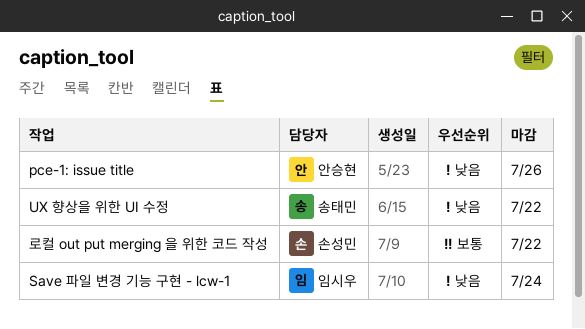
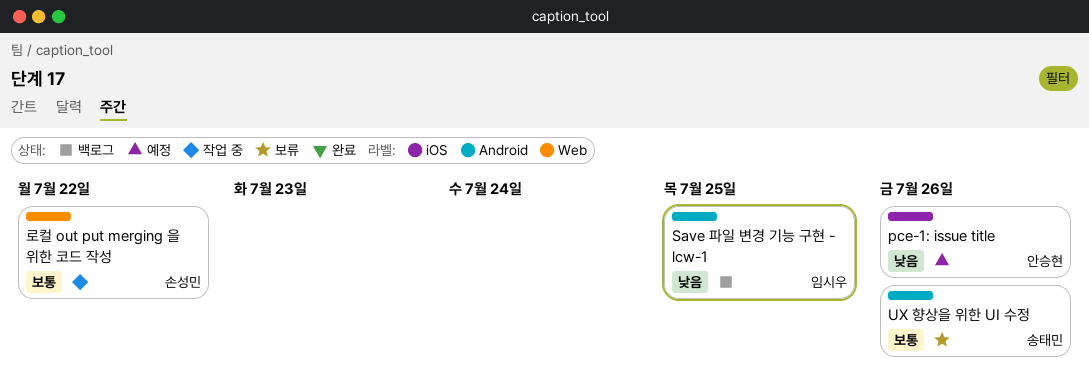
Save 파일 변경 기능 구현 - lcw-1, due: Jul 24 -> Jul 25
UX 향상을 위한 UI 수정, priority: 낮음 -> 보통
UX 향상을 위한 UI 수정, due: Jul 22 -> Jul 26

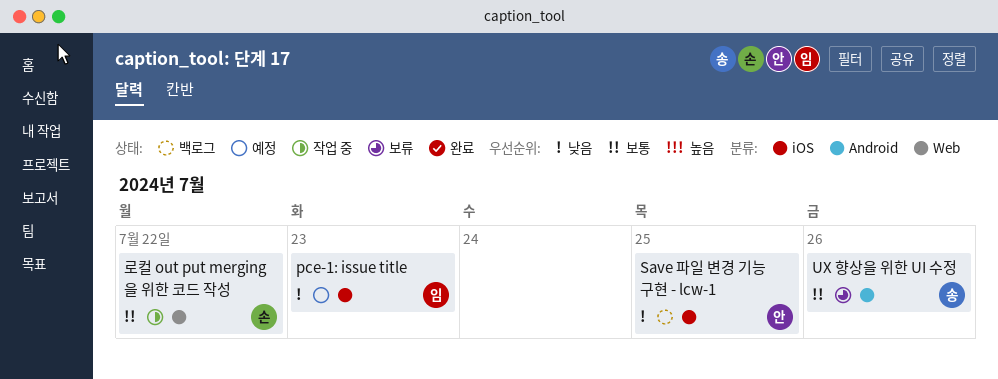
pce-1: issue title, owner: 안승현 -> 임시우
pce-1: issue title, due: Jul 26 -> Jul 23
Save 파일 변경 기능 구현 - lcw-1, owner: 임시우 -> 안승현
Save 파일 변경 기능 구현 - lcw-1, label: Android -> iOS

